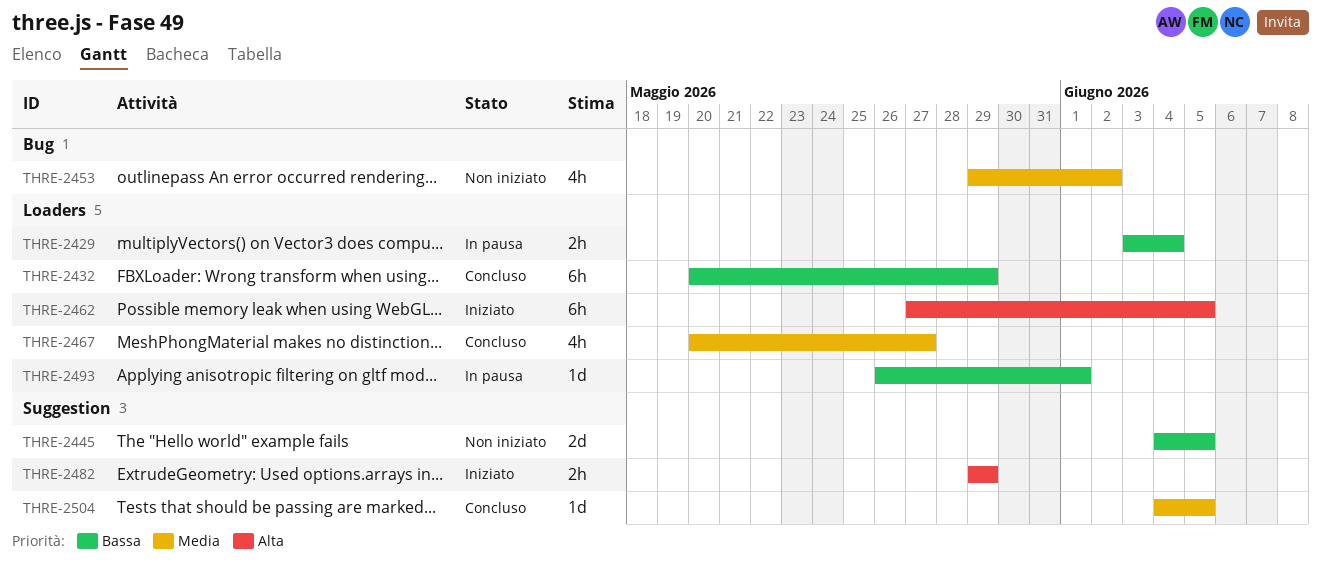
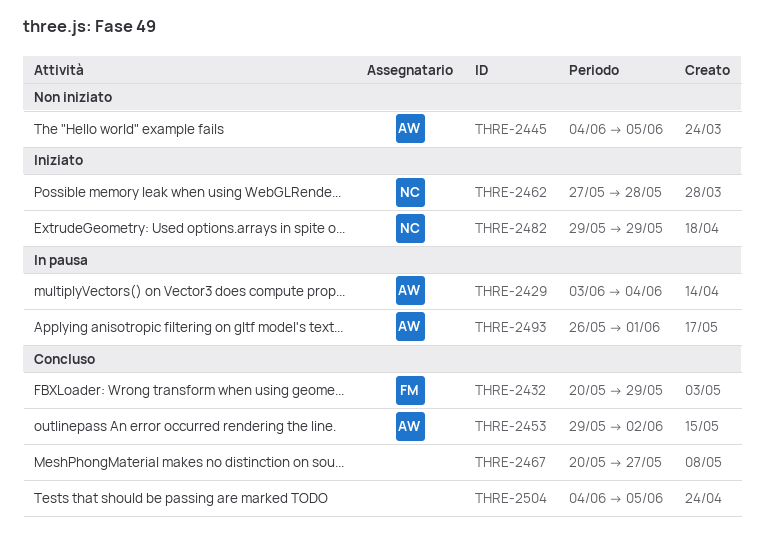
THRE-2453, status: Non iniziato -> Concluso
THRE-2462, due: Jun 5 -> May 28

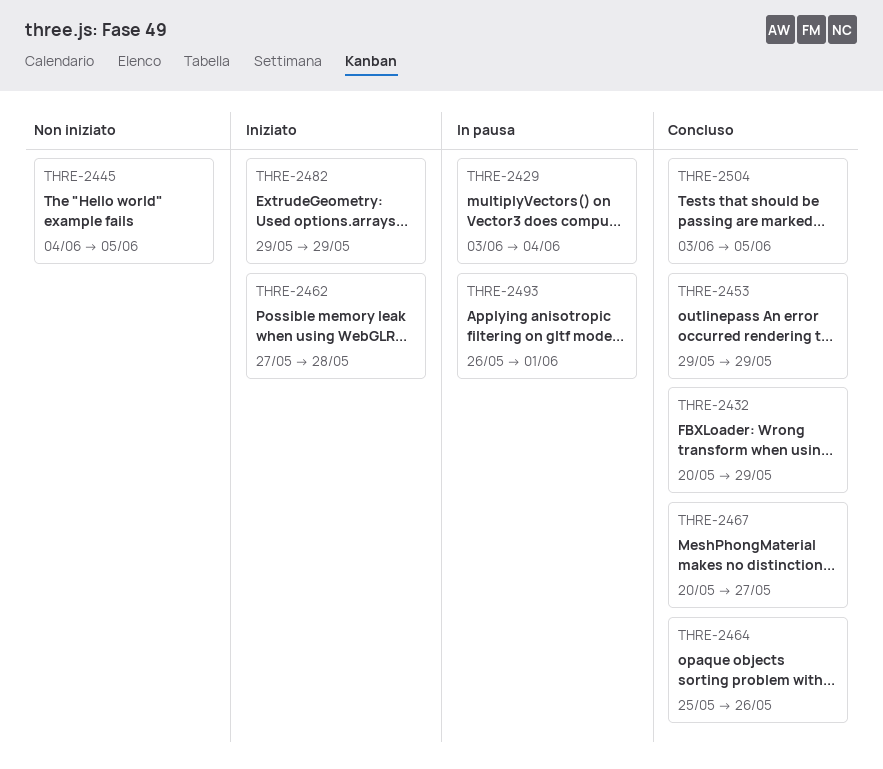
THRE-2453, due: Jun 2 -> May 29
THRE-2464: none -> present
THRE-2504, start: Jun 4 -> Jun 3

